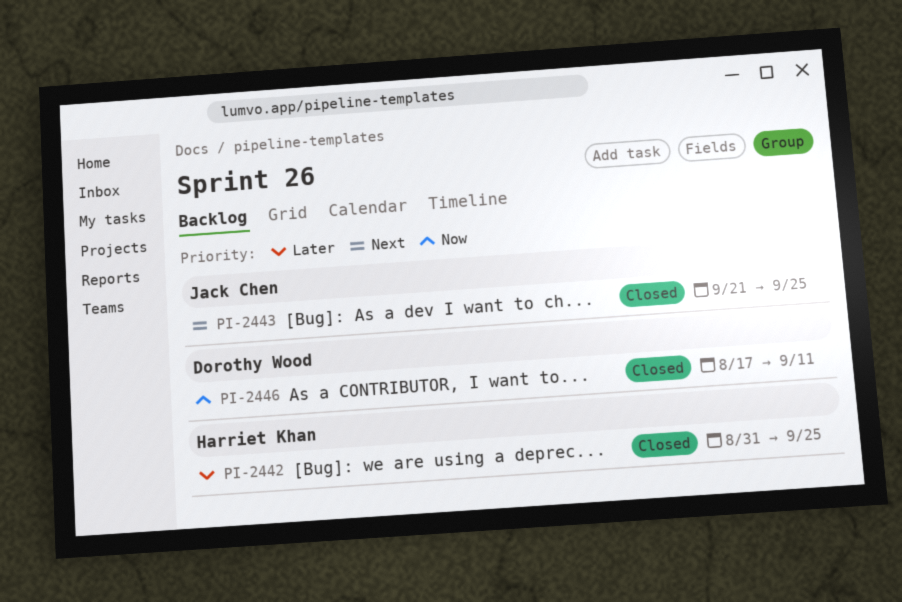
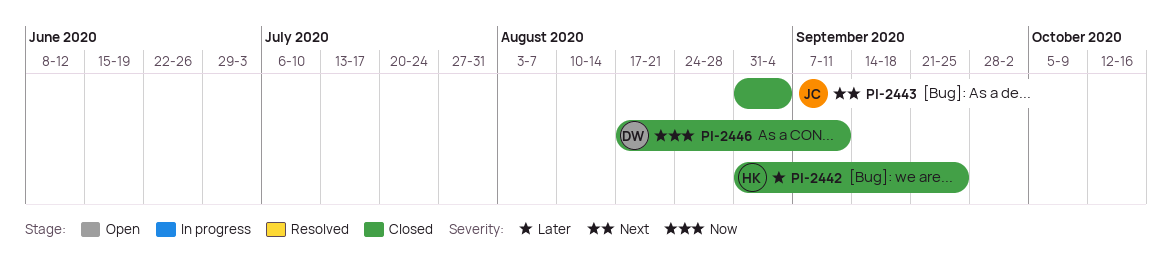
PI-2443, start: Sep 21 -> Aug 31
PI-2443, due: Sep 25 -> Sep 4

